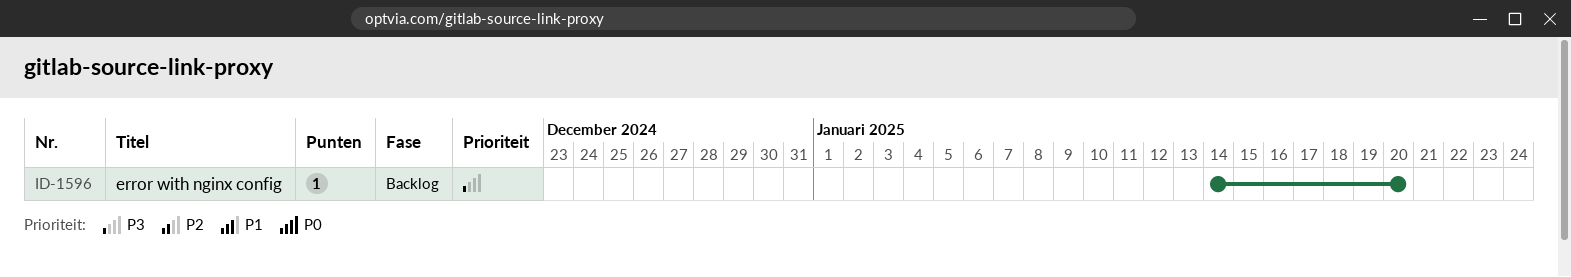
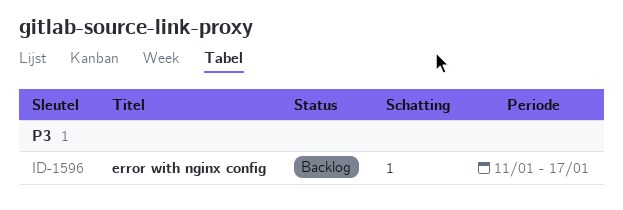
ID-1596, start: Jan 14 -> Jan 11
ID-1596, due: Jan 20 -> Jan 17

